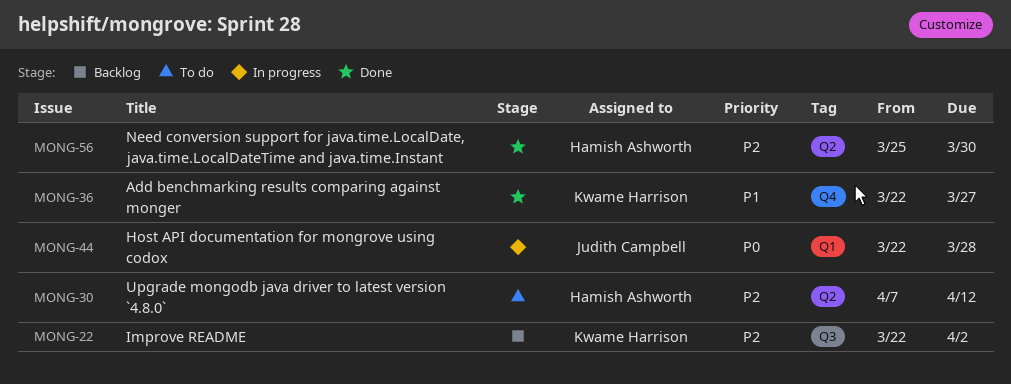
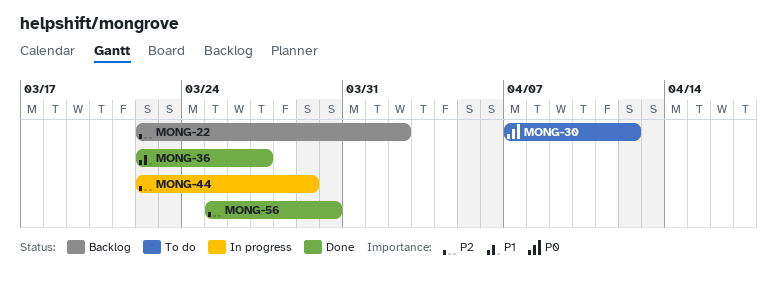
MONG-30, priority: P2 -> P0
MONG-44, priority: P0 -> P2
MONG-44, due: Mar 28 -> Mar 29

